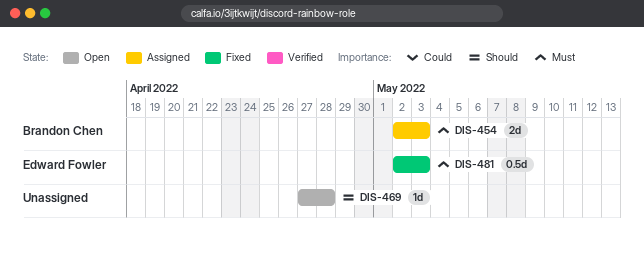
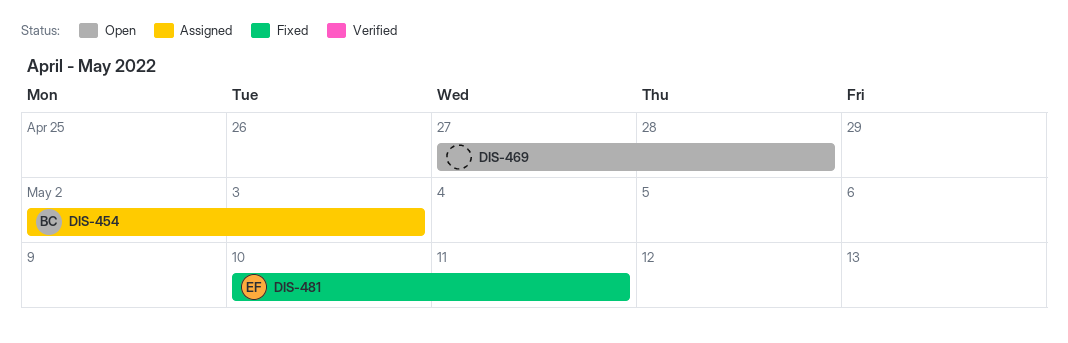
DIS-481, start: May 2 -> May 10
DIS-481, due: May 3 -> May 11

